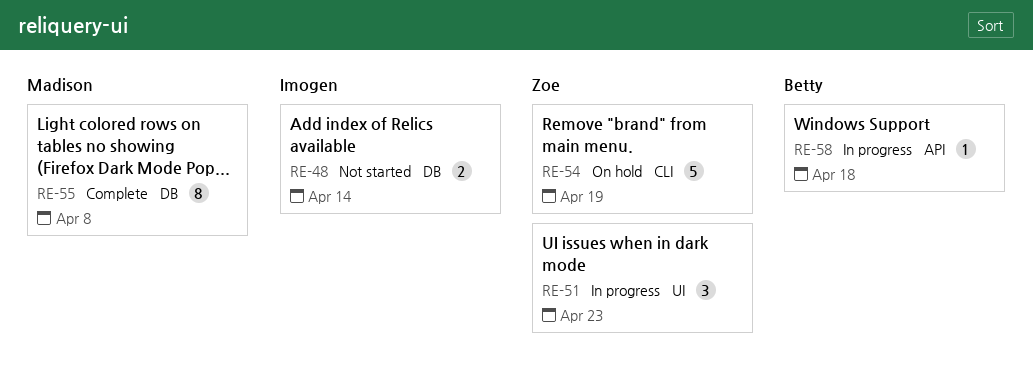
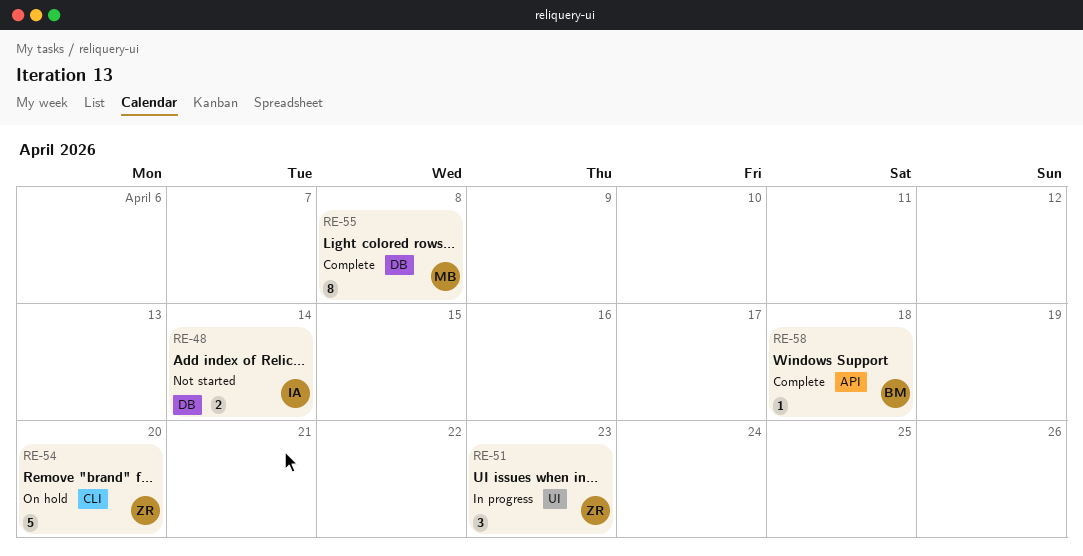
RE-54, due: Apr 19 -> Apr 20
RE-58, status: In progress -> Complete

